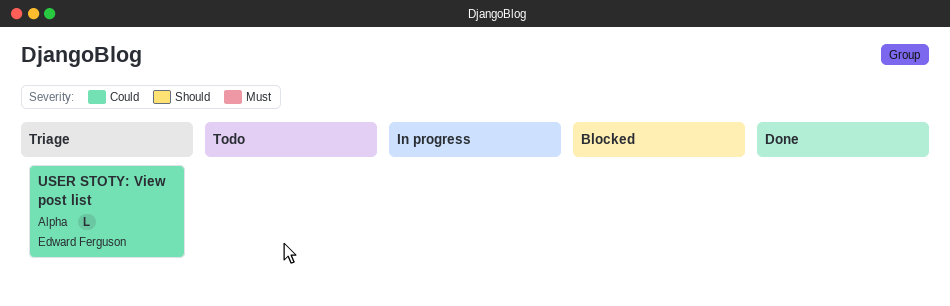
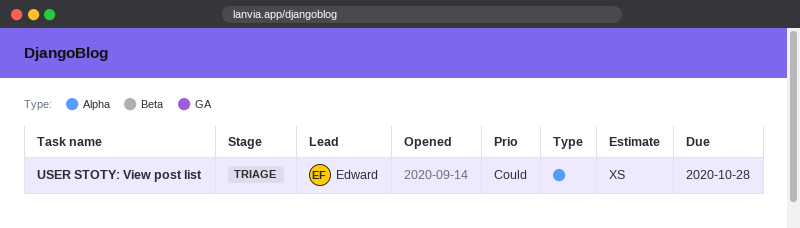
USER STOTY: View post list, estimate: L -> XS

